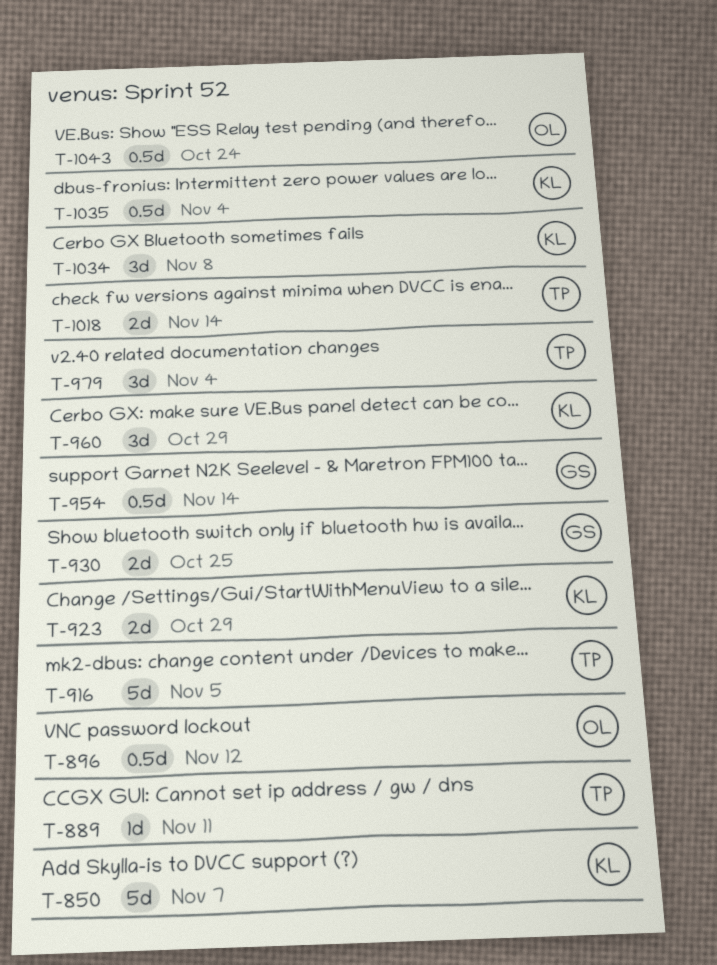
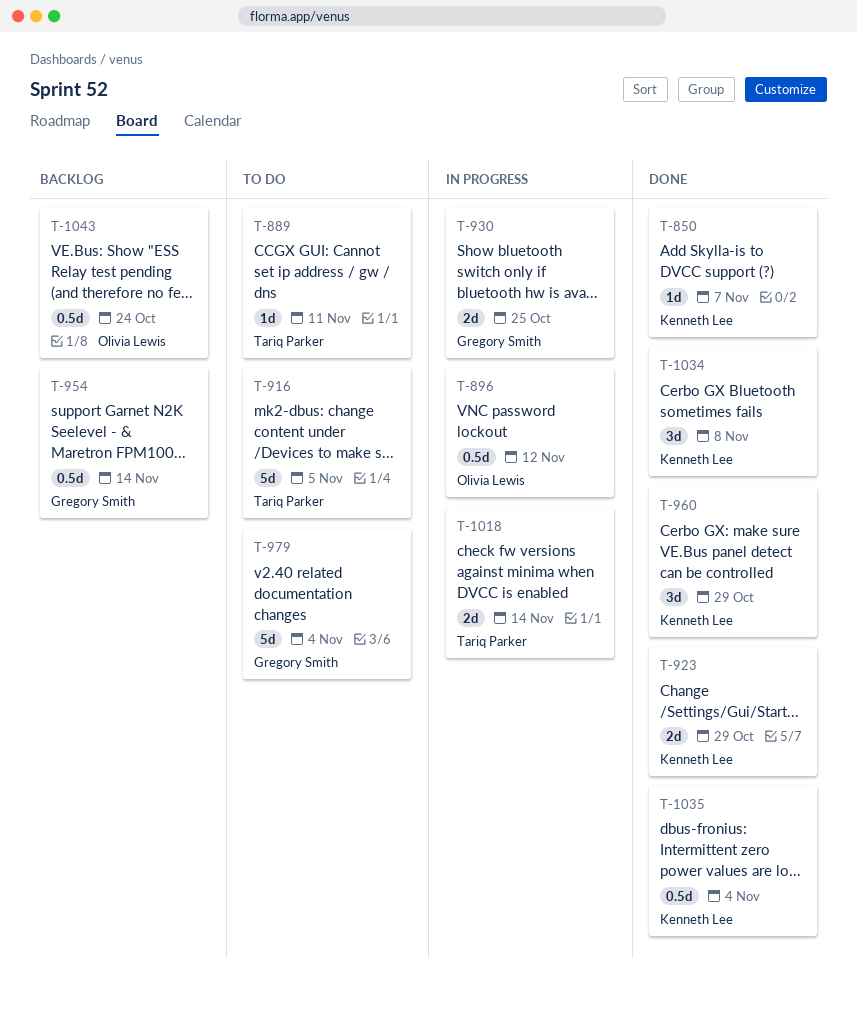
T-850, estimate: 5d -> 1d
T-979, owner: Tariq Parker -> Gregory Smith
T-979, estimate: 3d -> 5d

